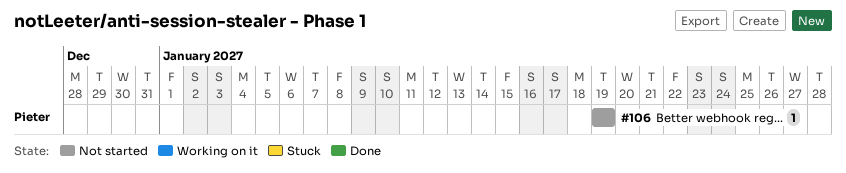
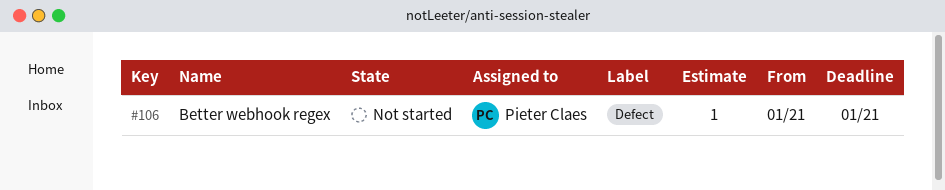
#106, start: Jan 19 -> Jan 21
#106, due: Jan 19 -> Jan 21

